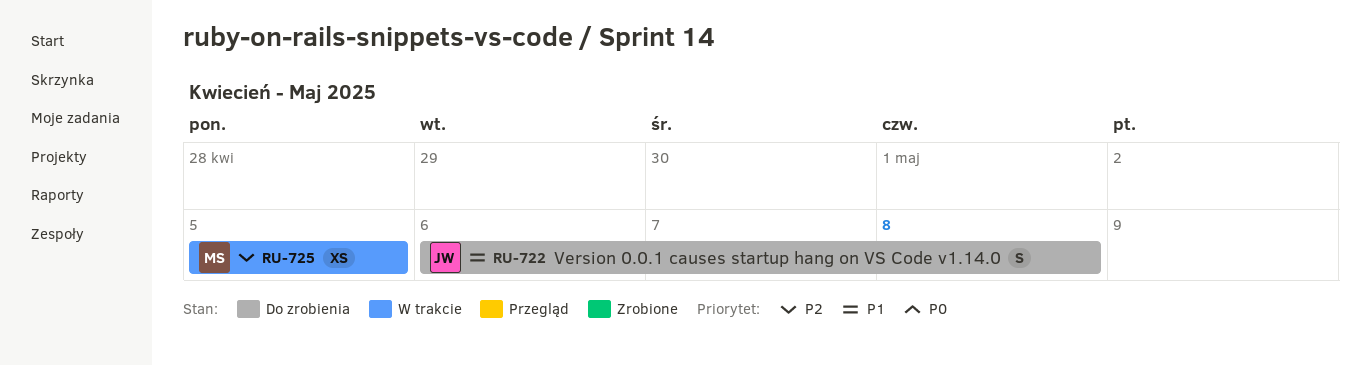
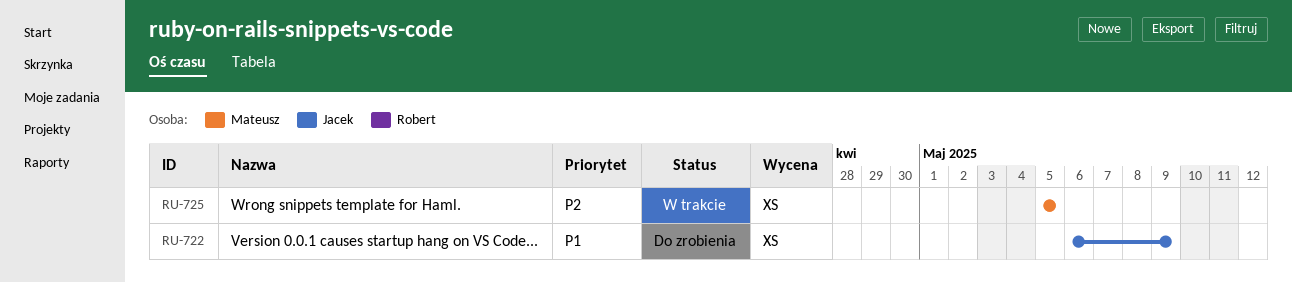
RU-722, estimate: S -> XS
RU-722, due: May 8 -> May 9

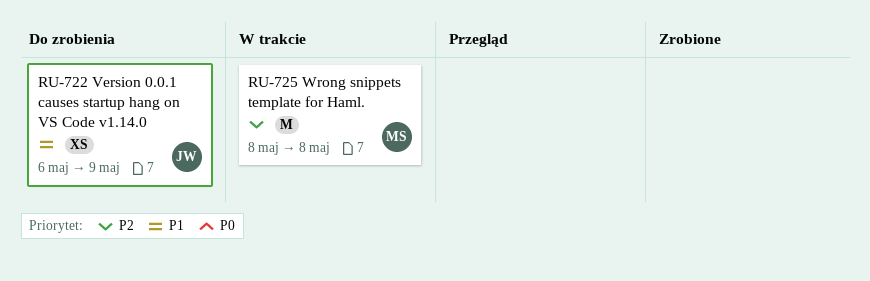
RU-725, estimate: XS -> M
RU-725, start: May 5 -> May 8
RU-725, due: May 5 -> May 8

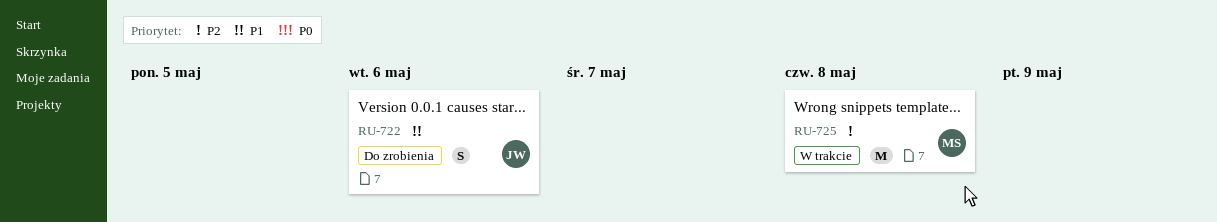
RU-722, estimate: XS -> S
RU-722, due: May 9 -> May 6

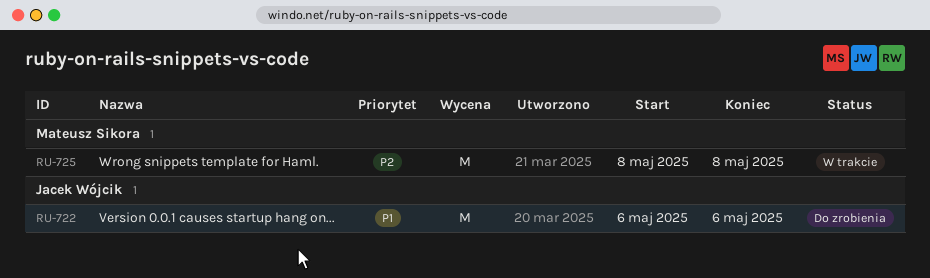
RU-722, estimate: S -> M

